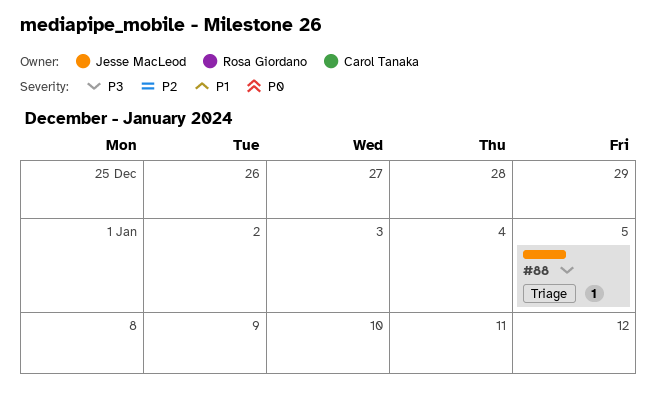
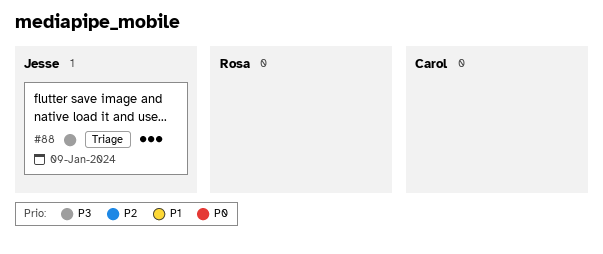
#88, estimate: 1 -> 3
#88, due: Jan 5 -> Jan 9

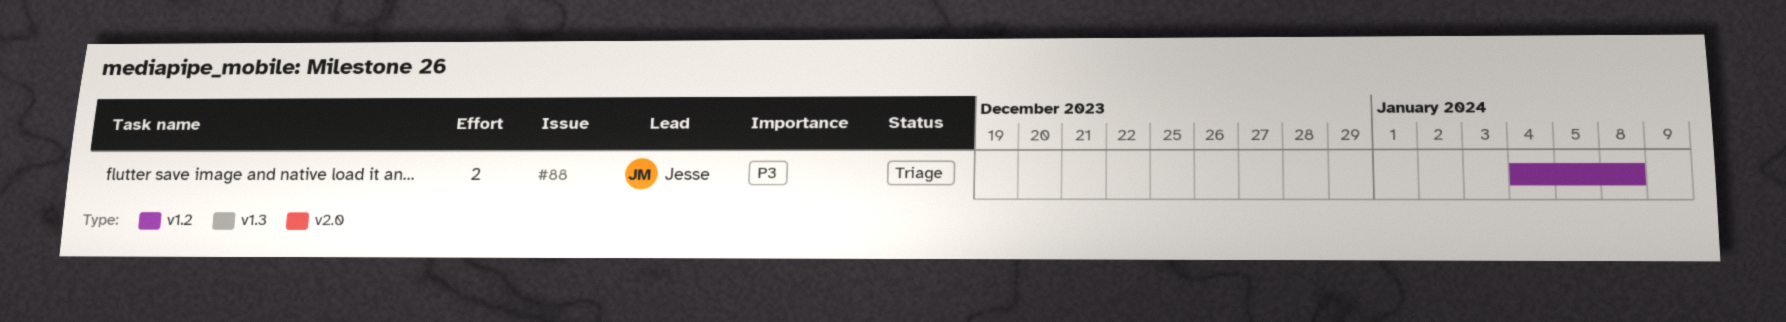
#88, estimate: 3 -> 2
#88, due: Jan 9 -> Jan 8

